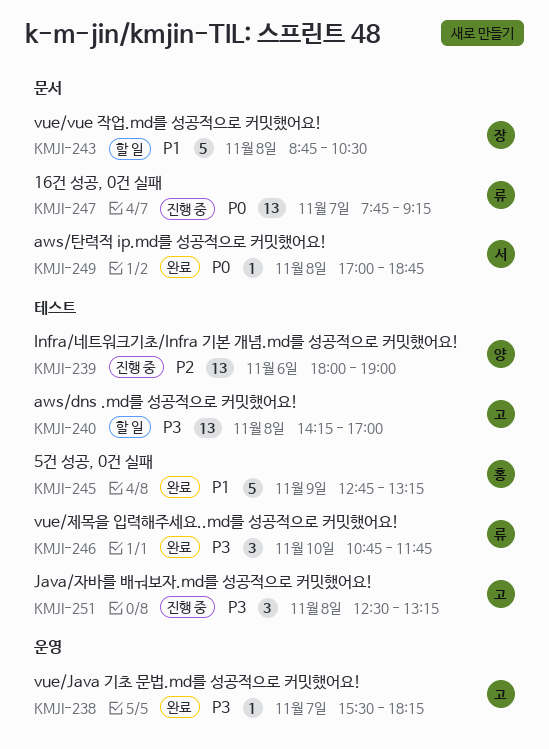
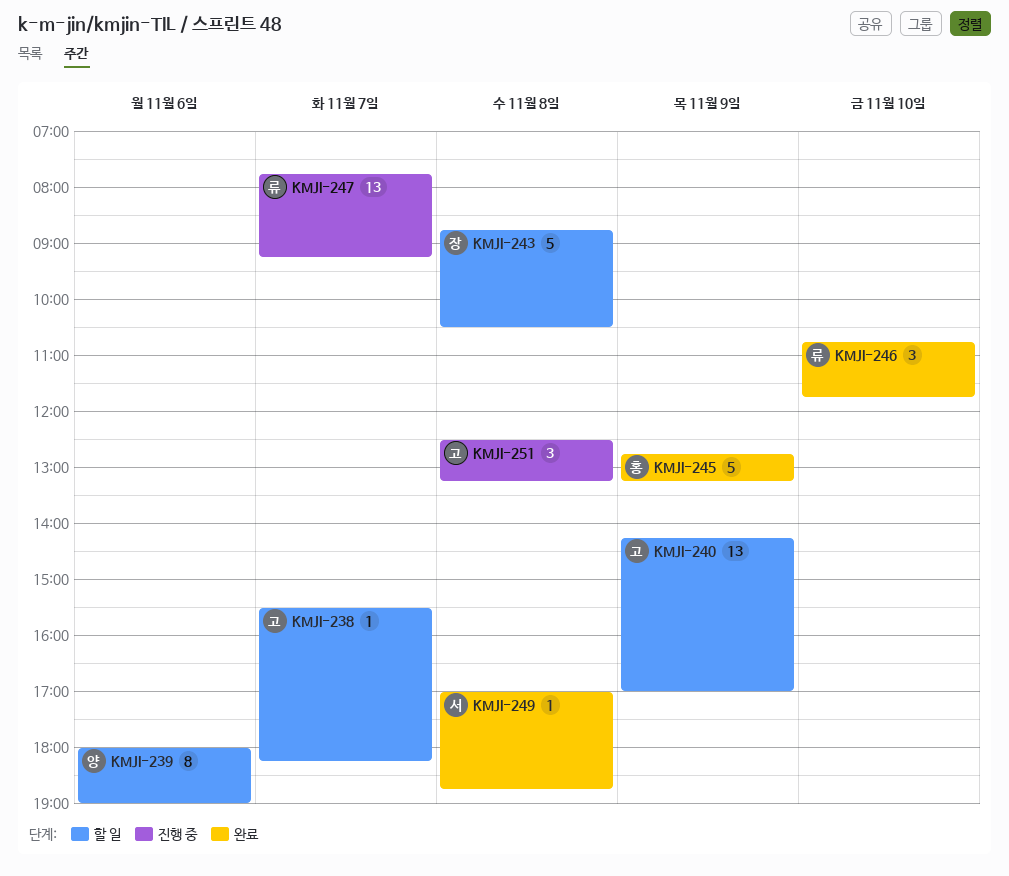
KMJI-238, status: 완료 -> 할 일
KMJI-239, status: 진행 중 -> 할 일
KMJI-239, estimate: 13 -> 8
KMJI-240, day: Nov 8 -> Nov 9

